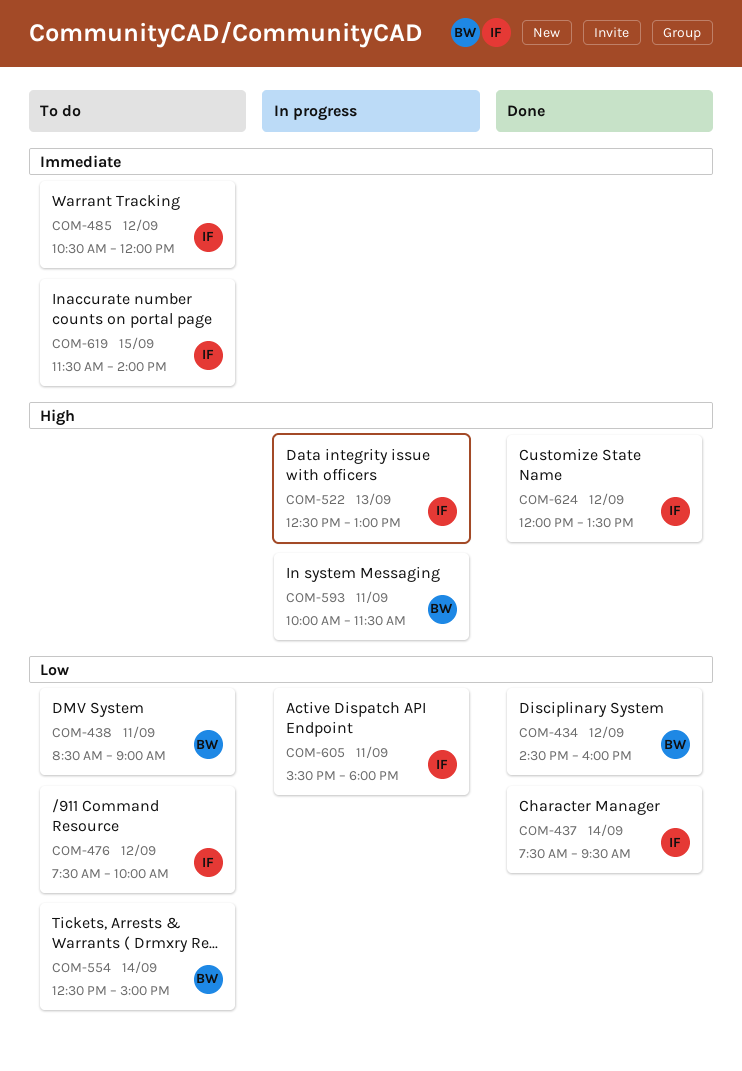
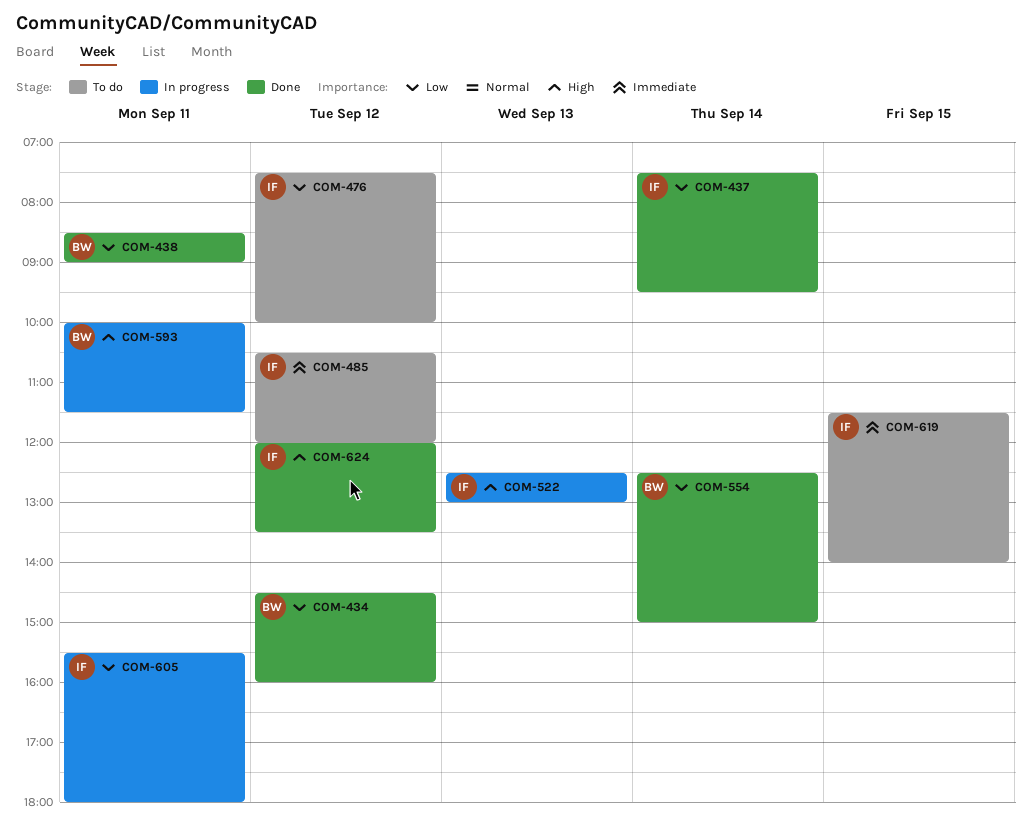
COM-438, status: To do -> Done
COM-554, status: To do -> Done

